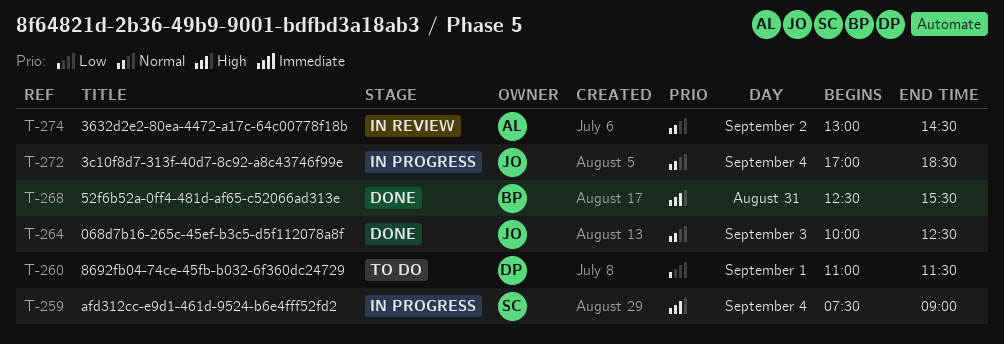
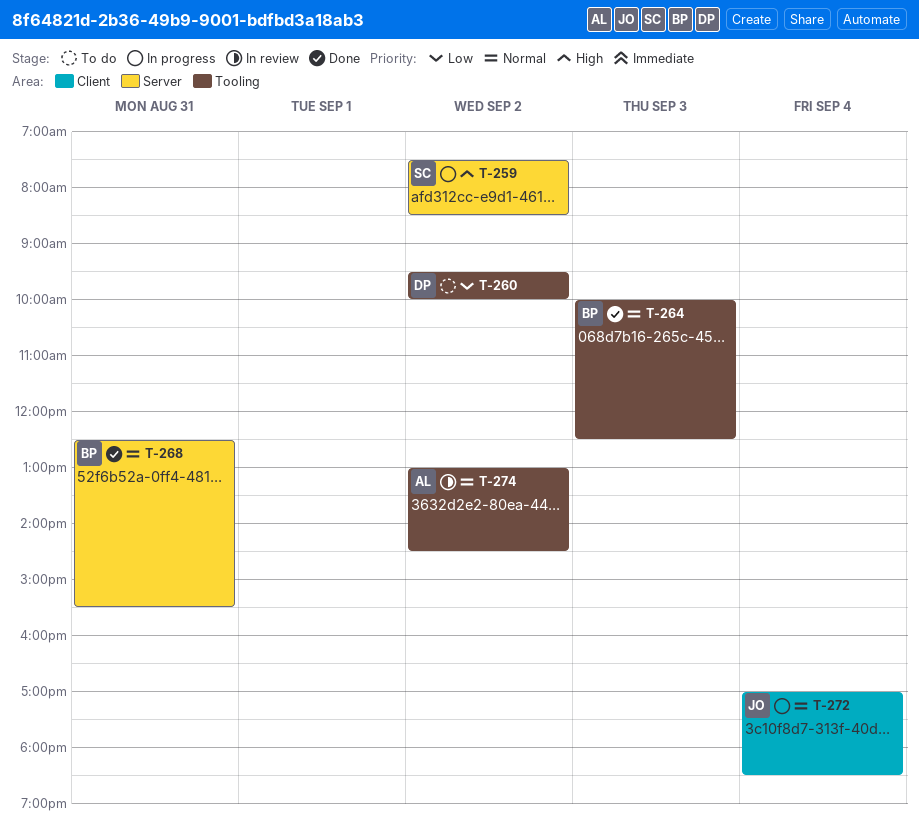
T-259, day: Sep 4 -> Sep 2
T-259, ends: 09:00 -> 08:30
T-260, day: Sep 1 -> Sep 2
T-260, begins: 11:00 -> 09:30
T-260, ends: 11:30 -> 10:00
T-264, owner: JO -> BP
T-268, priority: High -> Normal

